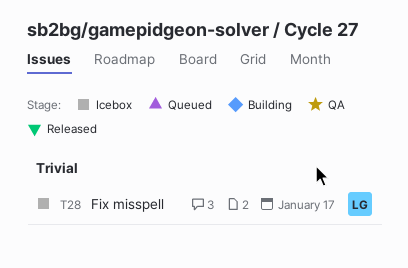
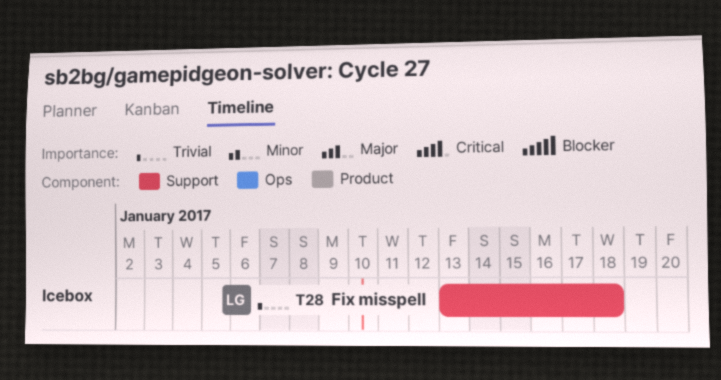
T28, due: Jan 17 -> Jan 18

